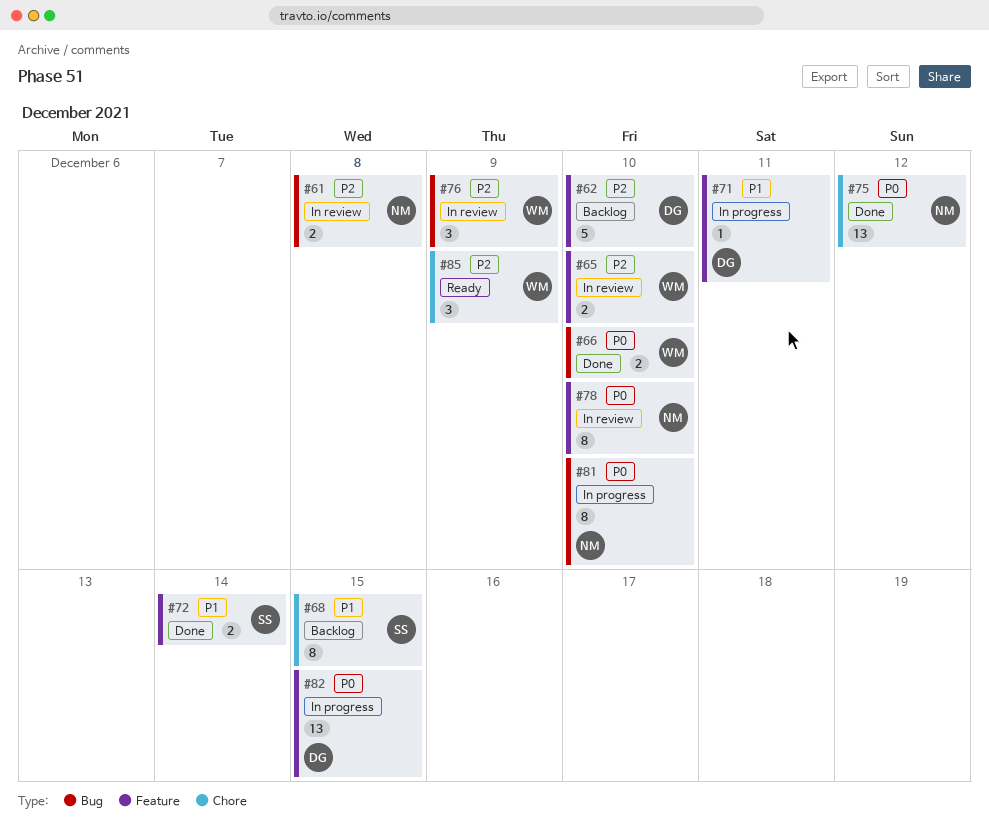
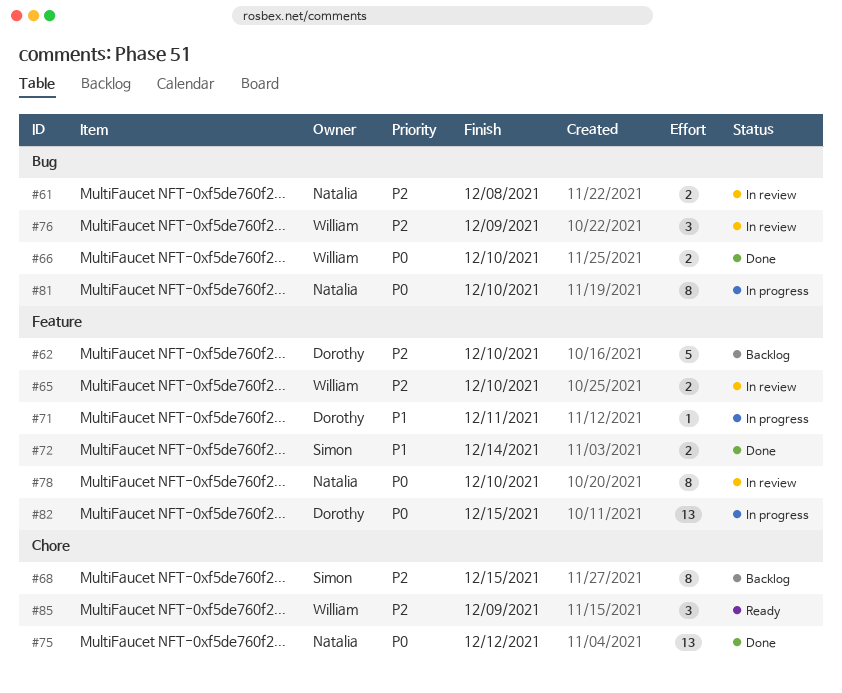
#68, priority: P1 -> P2

